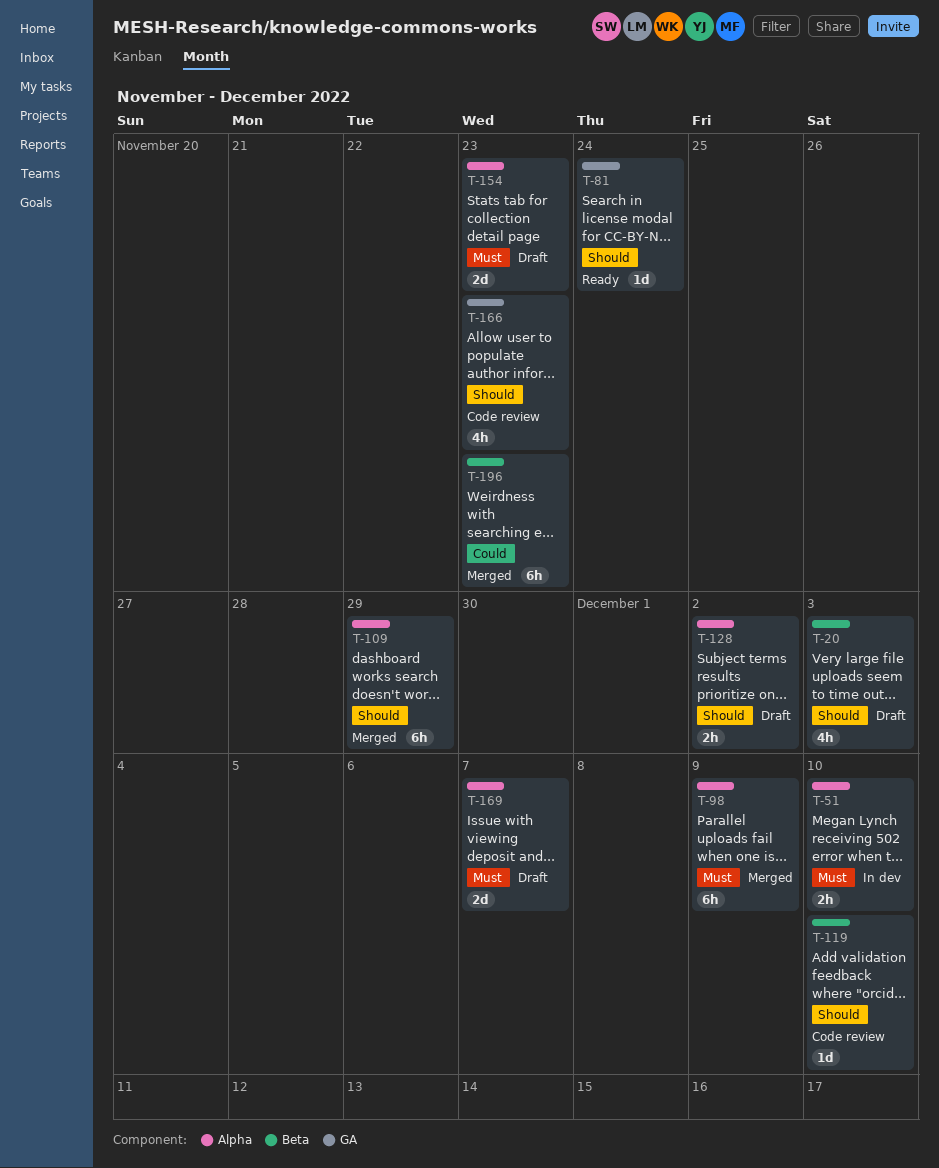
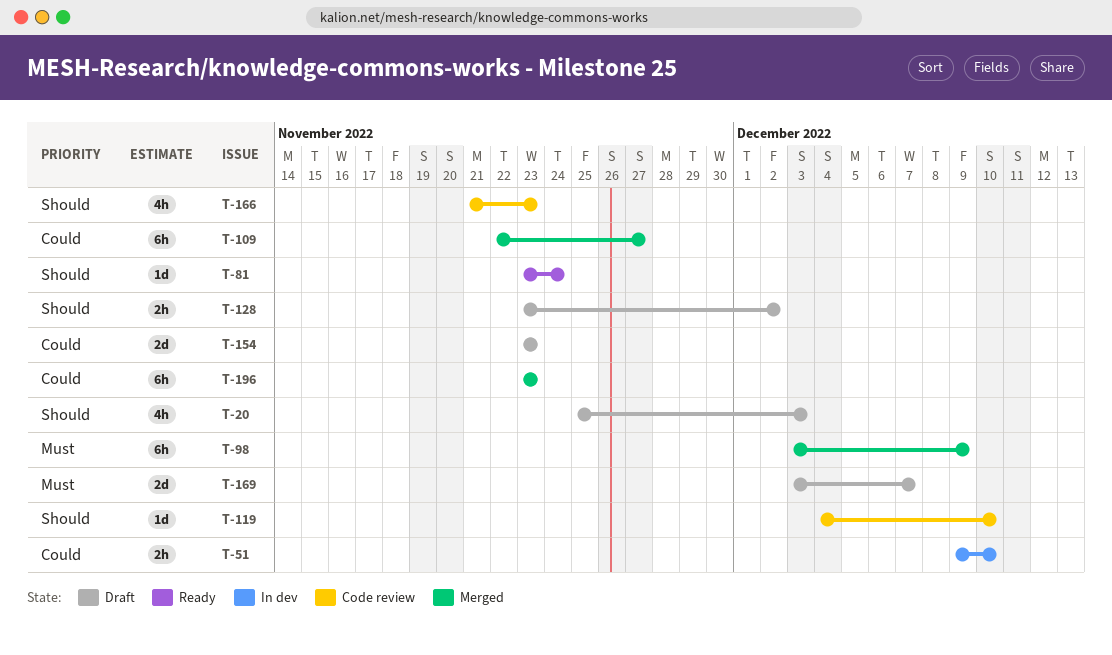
T-51, priority: Must -> Could
T-109, priority: Should -> Could
T-109, due: Nov 29 -> Nov 27
T-154, priority: Must -> Could

